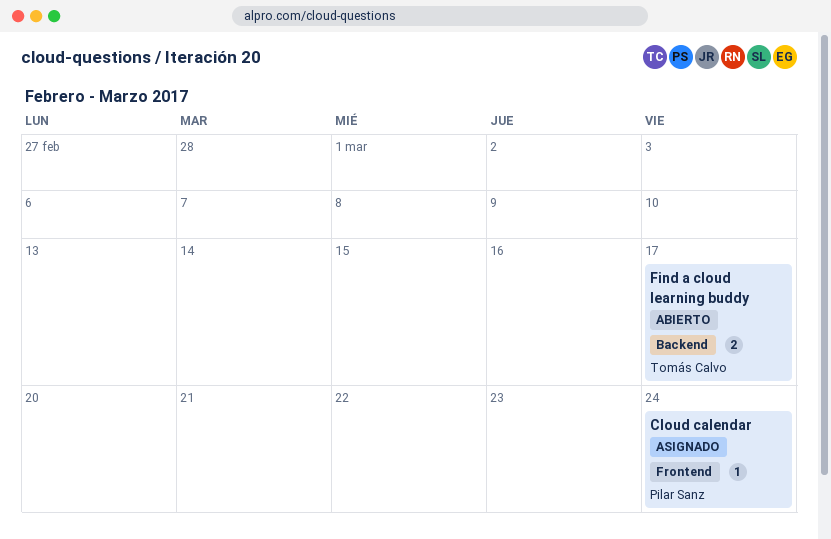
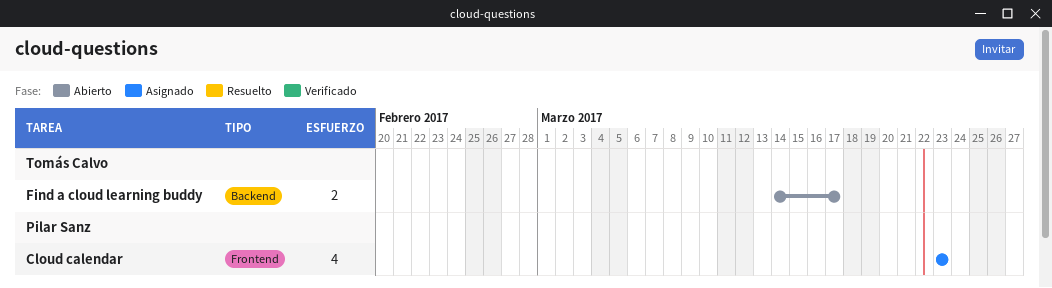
Cloud calendar, estimate: 1 -> 4
Cloud calendar, due: Mar 24 -> Mar 23

